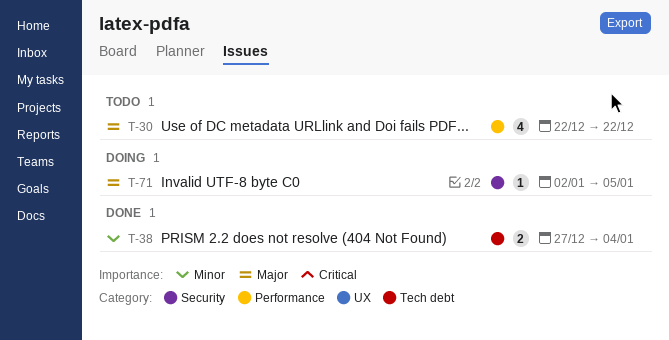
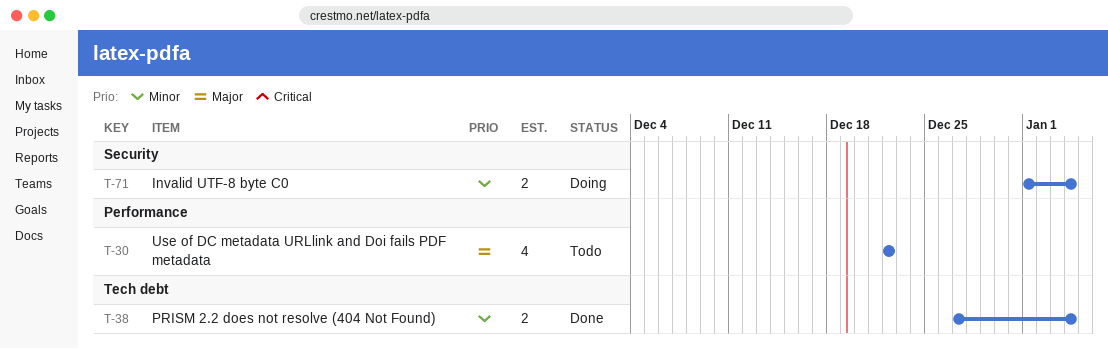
T-71, priority: Major -> Minor
T-71, estimate: 1 -> 2
T-71, start: Jan 2 -> Jan 1
T-71, due: Jan 5 -> Jan 4

